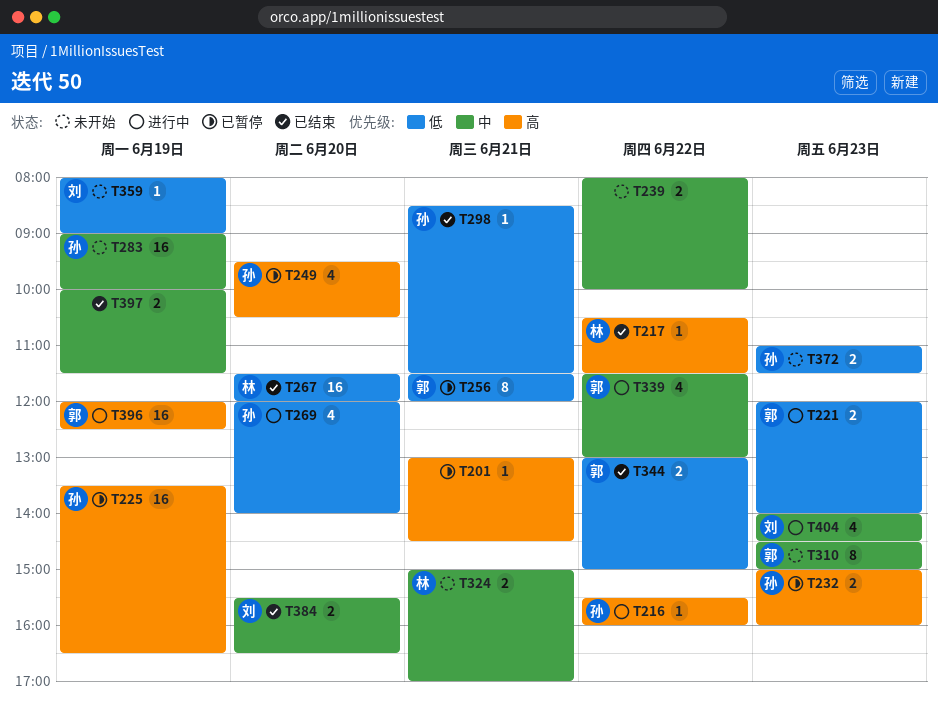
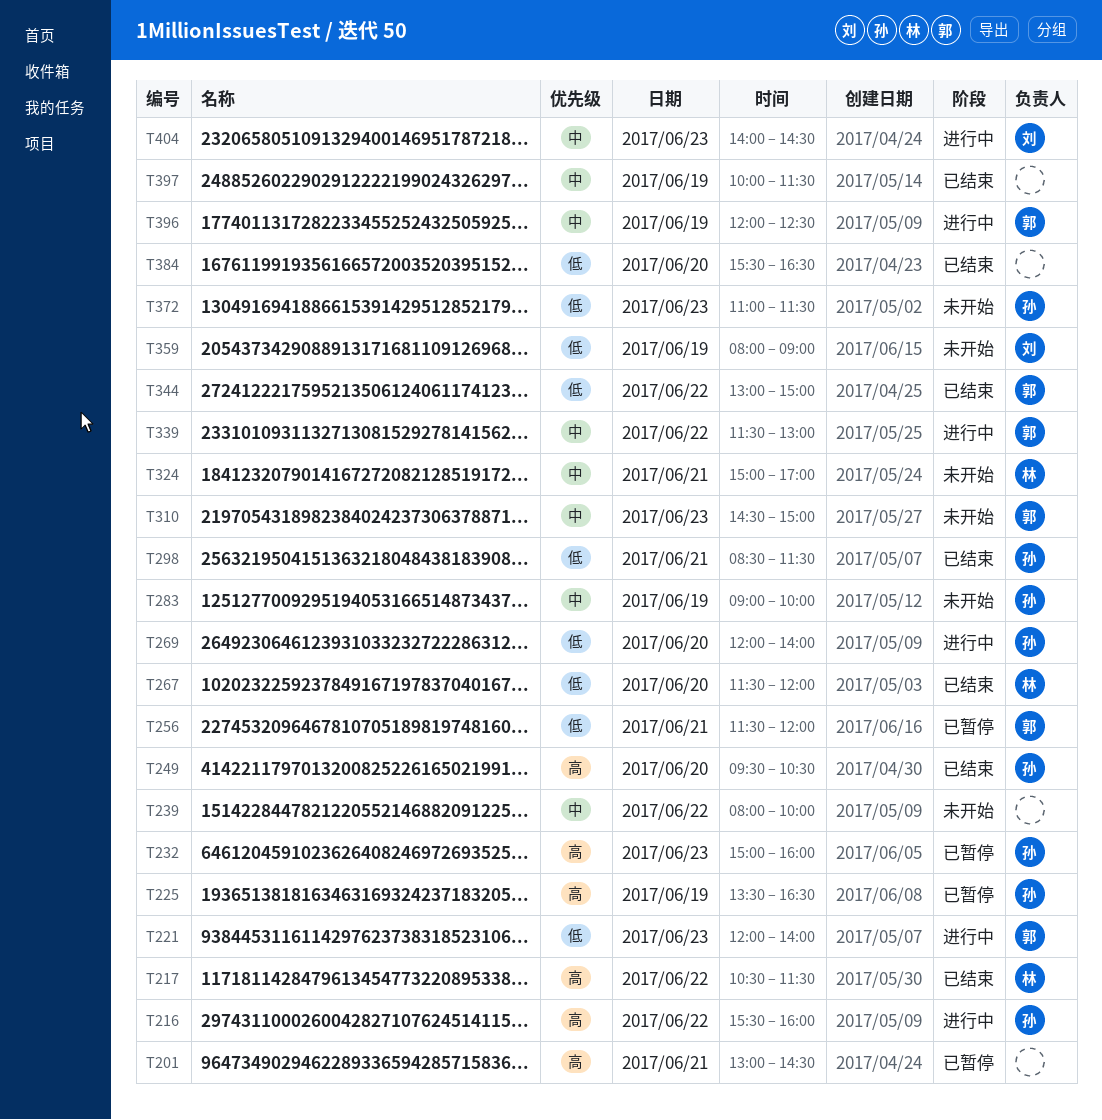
T249, status: 已暂停 -> 已结束
T384, owner: 刘 -> none
T384, priority: 中 -> 低
T396, priority: 高 -> 中

